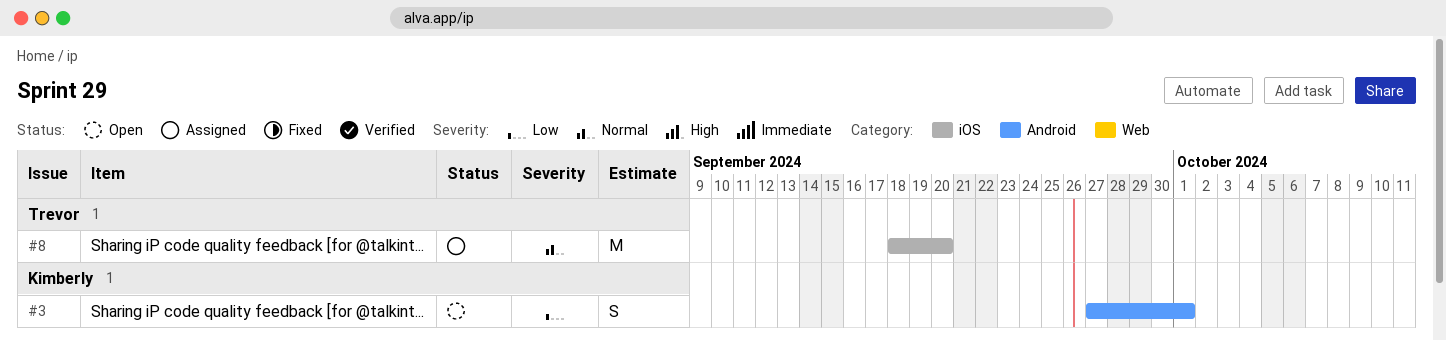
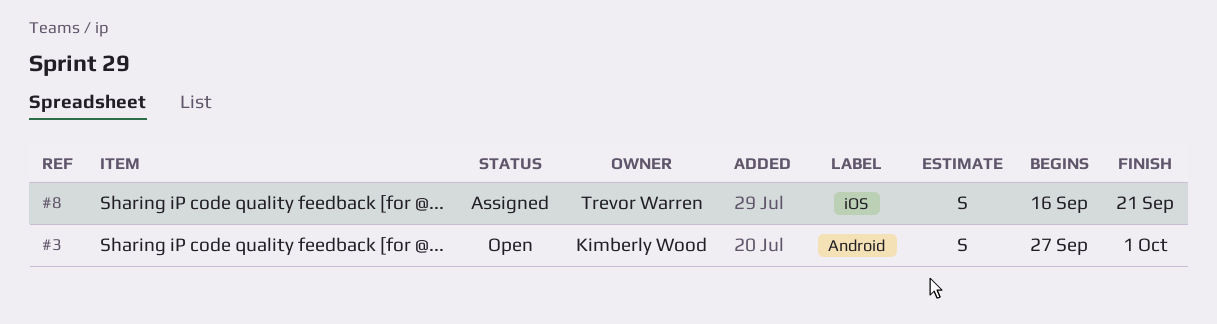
#8, estimate: M -> S
#8, start: Sep 18 -> Sep 16
#8, due: Sep 20 -> Sep 21

